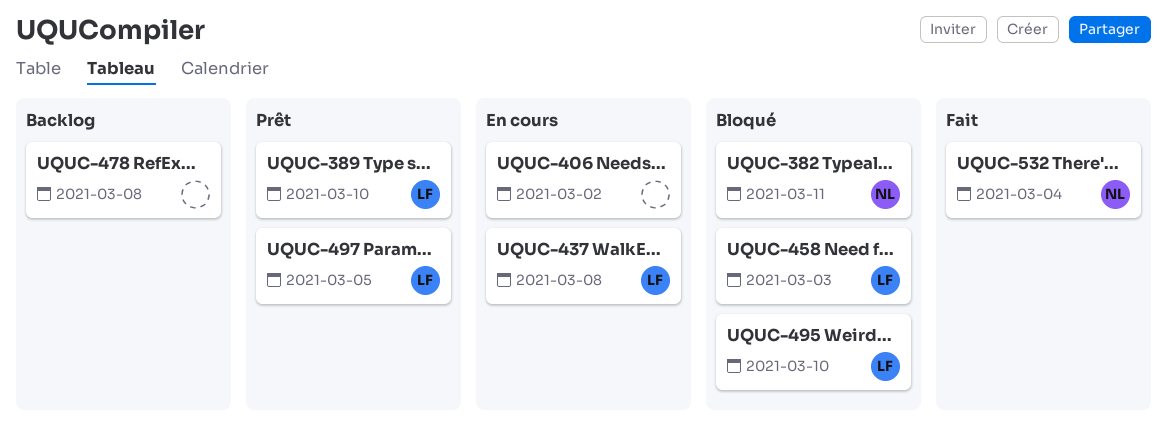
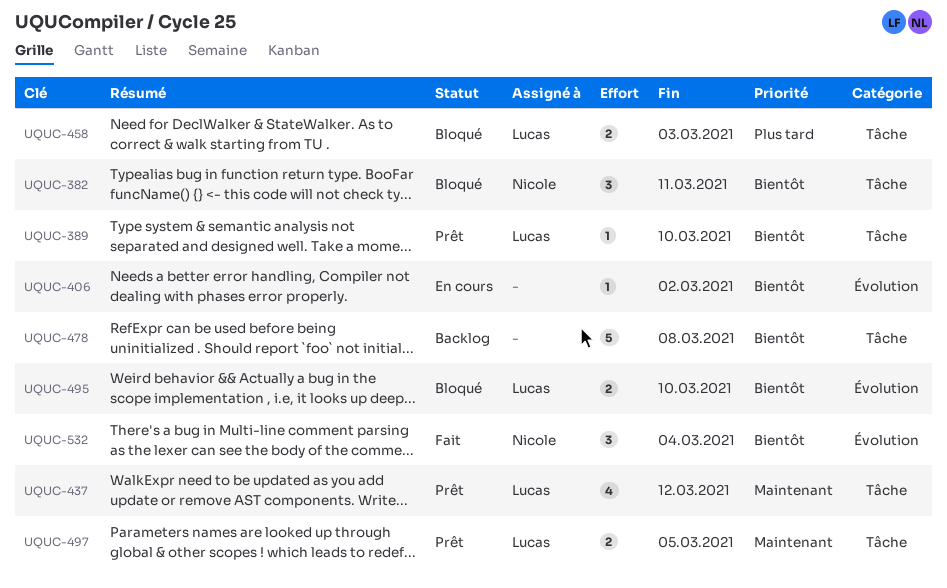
UQUC-437, status: En cours -> Prêt
UQUC-437, due: Mar 8 -> Mar 12

